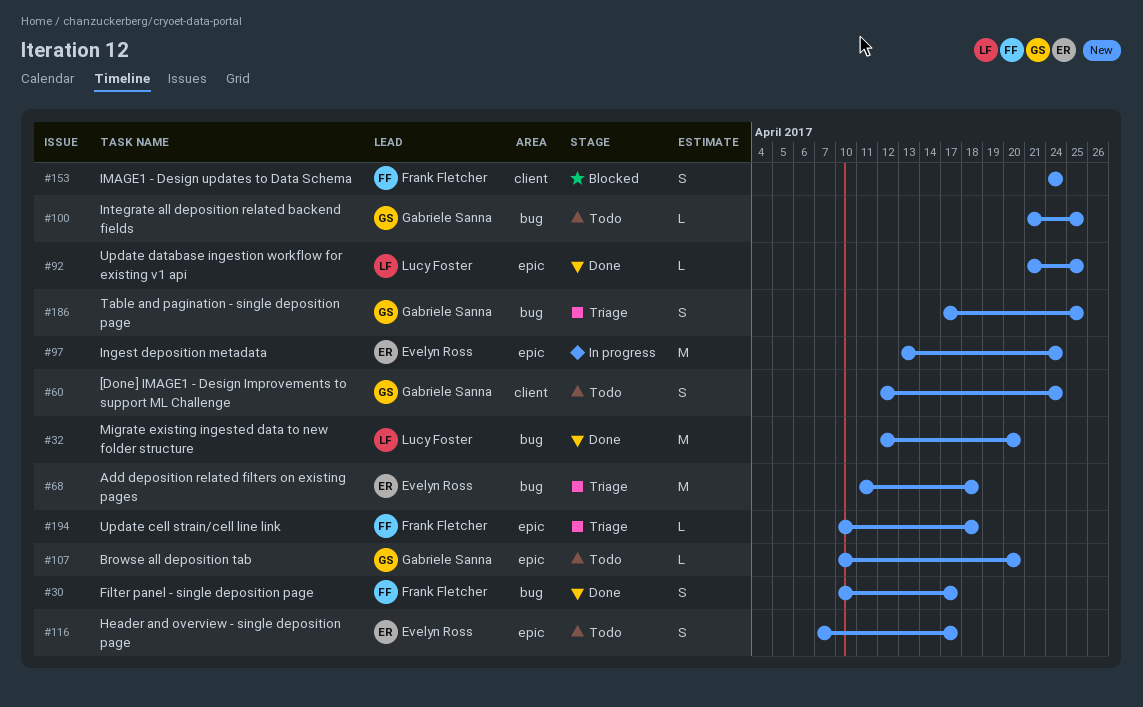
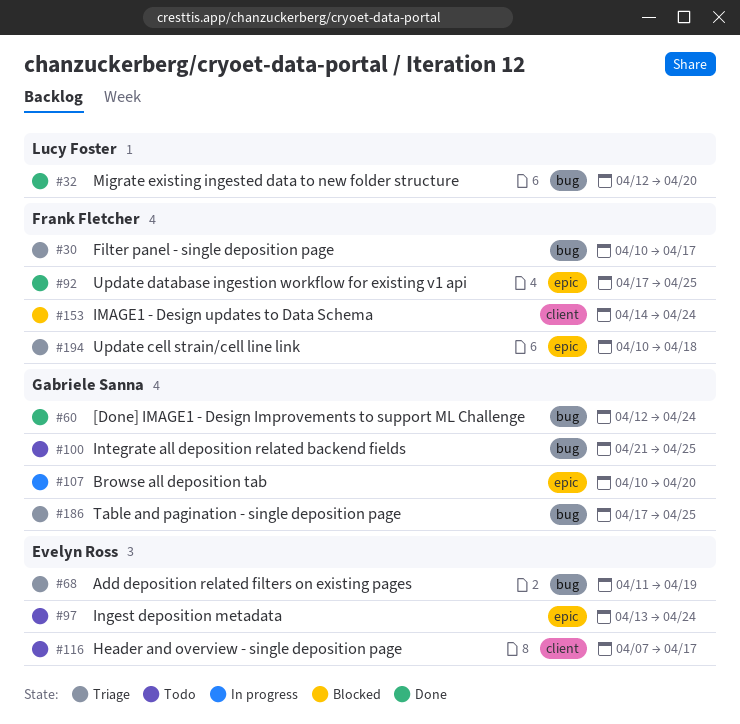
#30, status: Done -> Triage
#60, status: Todo -> Done
#60, label: client -> bug
#68, due: Apr 18 -> Apr 19
#92, owner: Lucy Foster -> Frank Fletcher
#92, start: Apr 21 -> Apr 17
#97, status: In progress -> Todo
#107, status: Todo -> In progress
#116, label: epic -> client
#153, start: Apr 24 -> Apr 14

